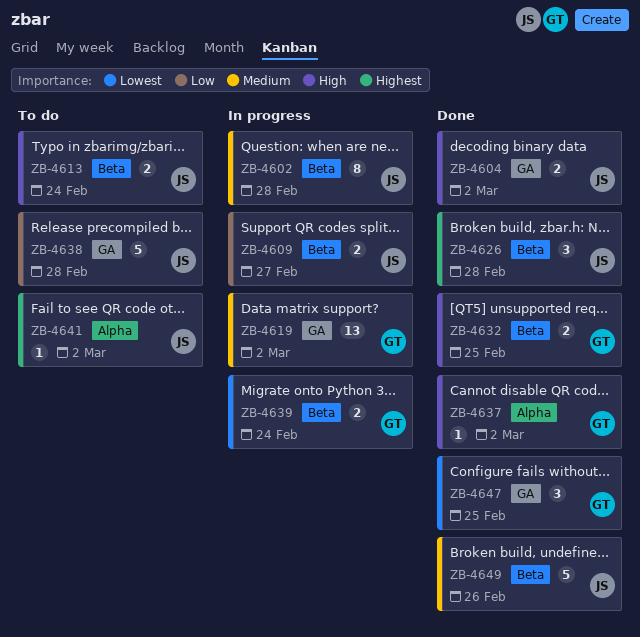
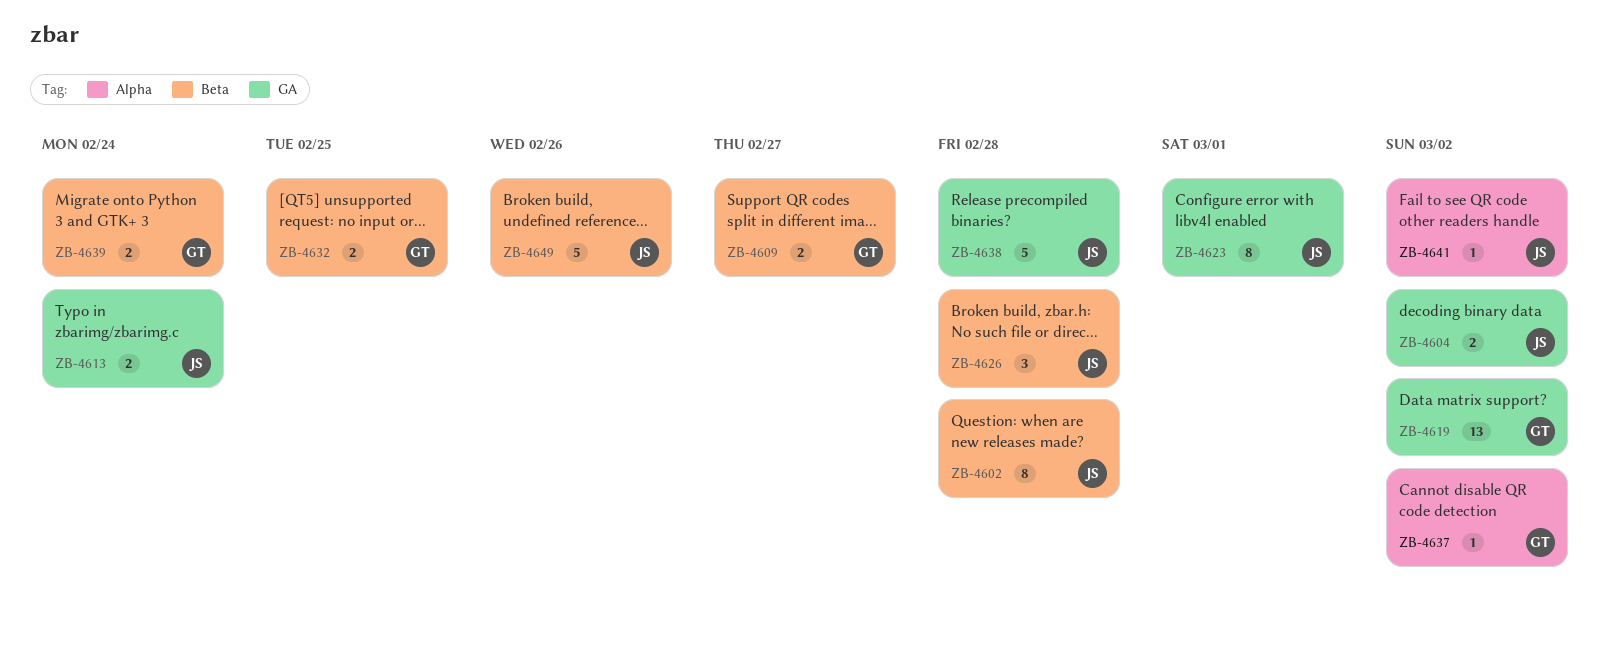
ZB-4609, owner: JS -> GT
ZB-4613, label: Beta -> GA
ZB-4623: none -> present
ZB-4647: present -> none

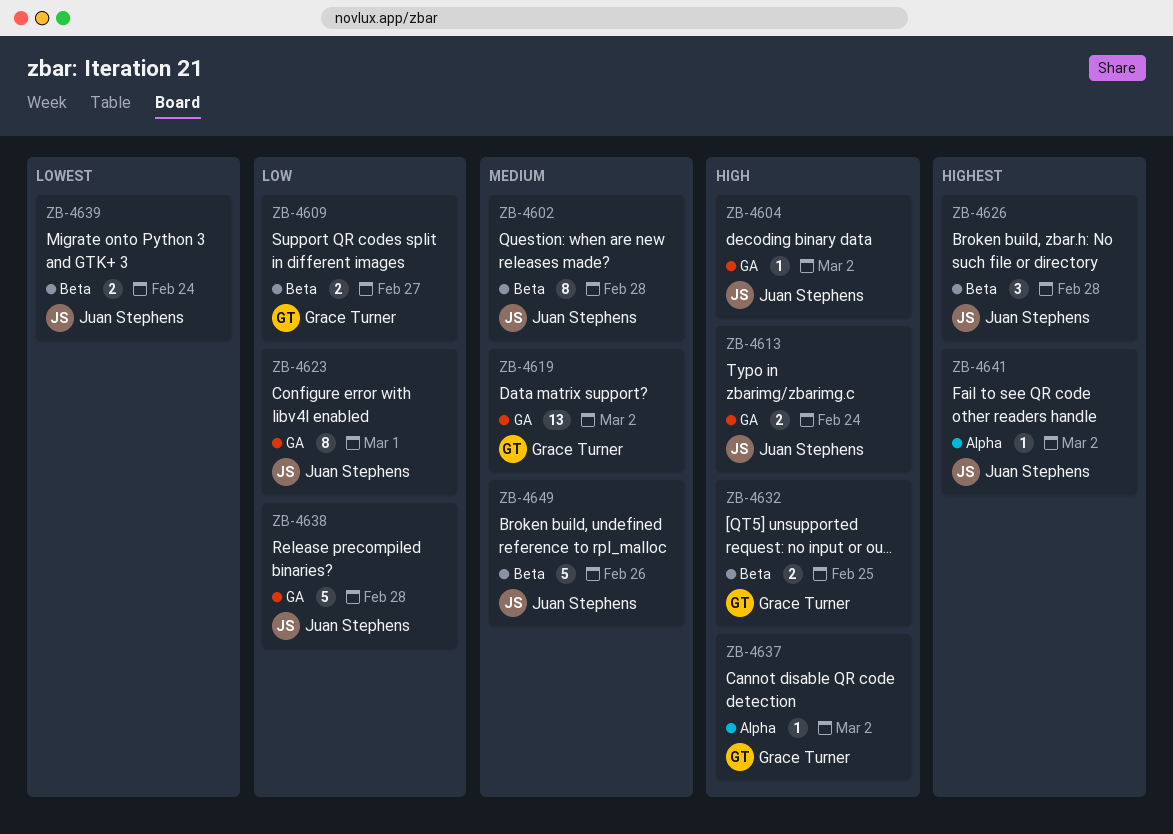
ZB-4604, estimate: 2 -> 1
ZB-4639, owner: Grace Turner -> Juan Stephens

